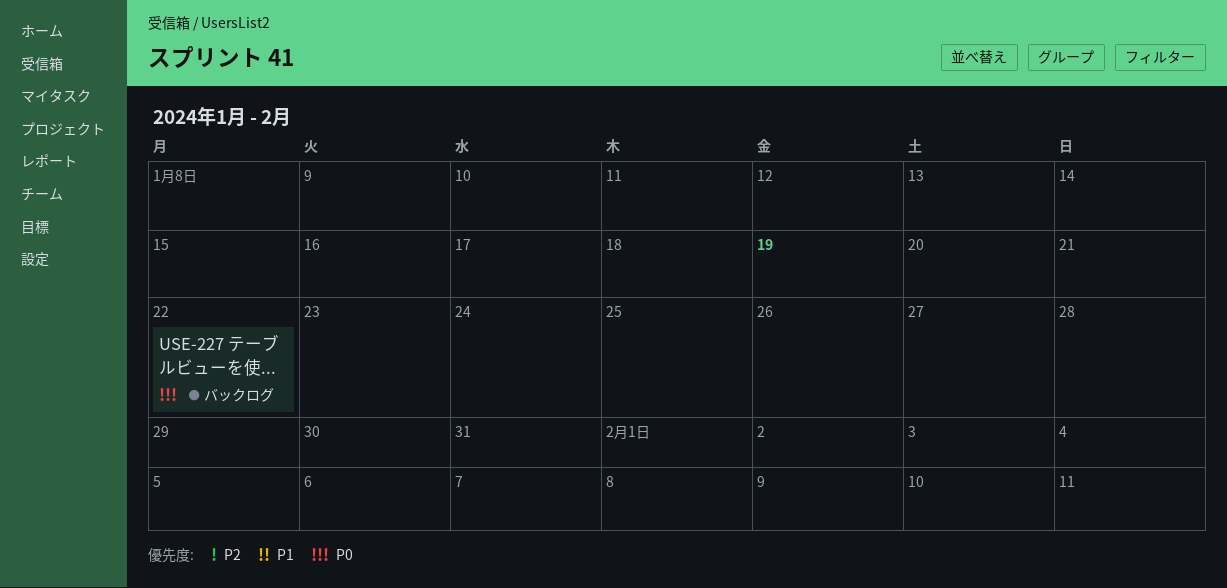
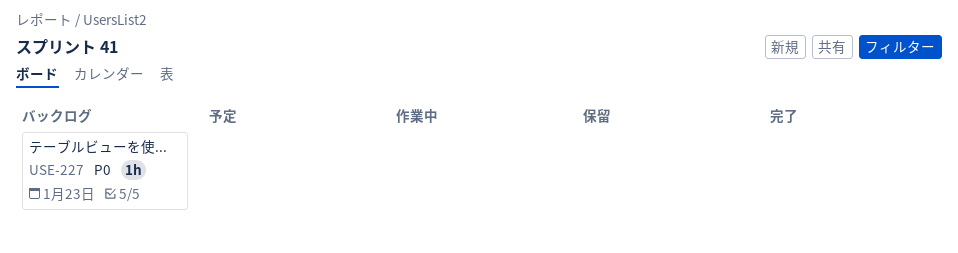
USE-227, due: Jan 22 -> Jan 23

